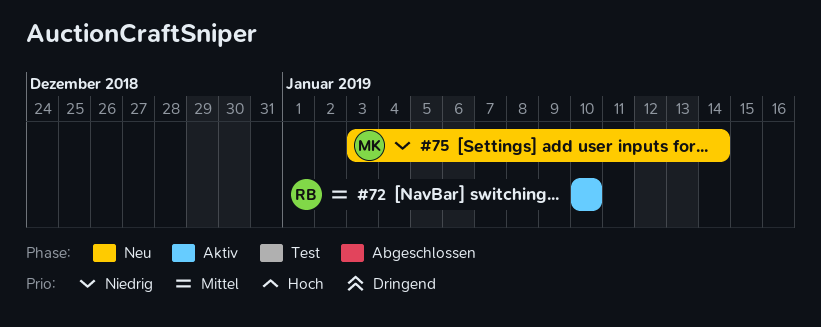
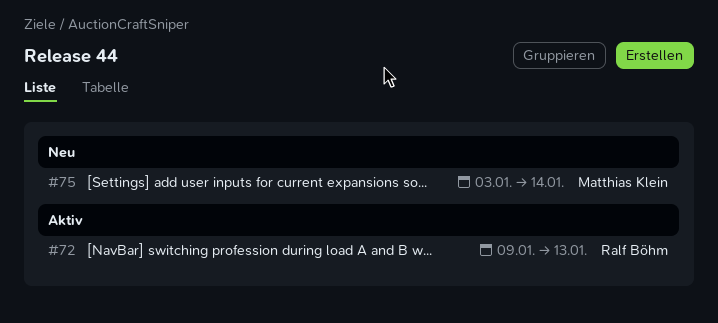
#72, start: Jan 10 -> Jan 9
#72, due: Jan 10 -> Jan 13

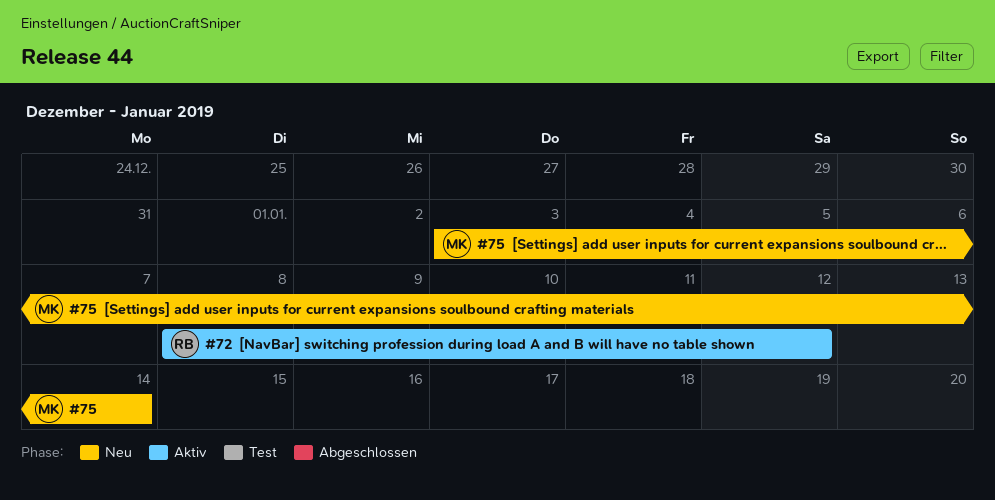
#72, start: Jan 9 -> Jan 8
#72, due: Jan 13 -> Jan 12

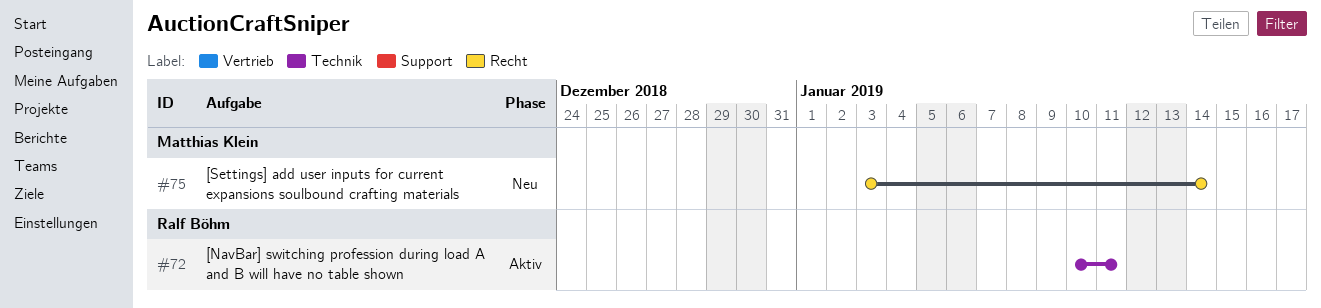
#72, start: Jan 8 -> Jan 10
#72, due: Jan 12 -> Jan 11

